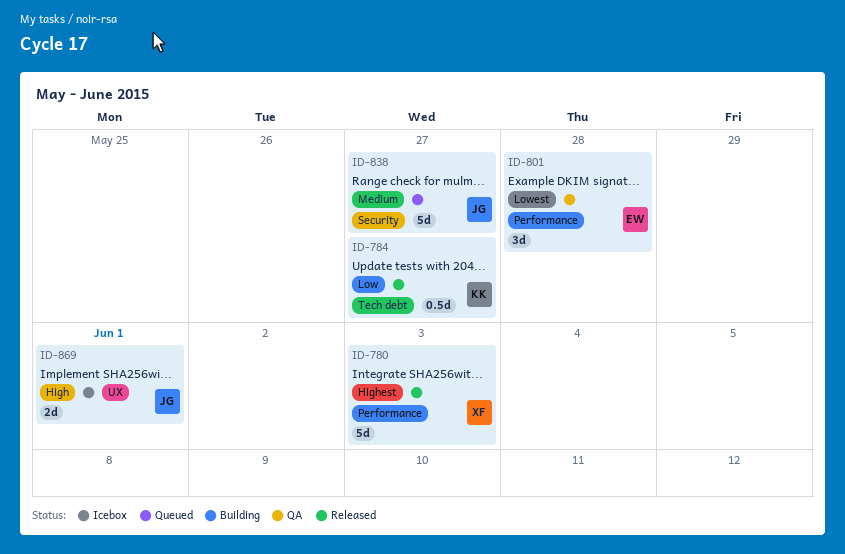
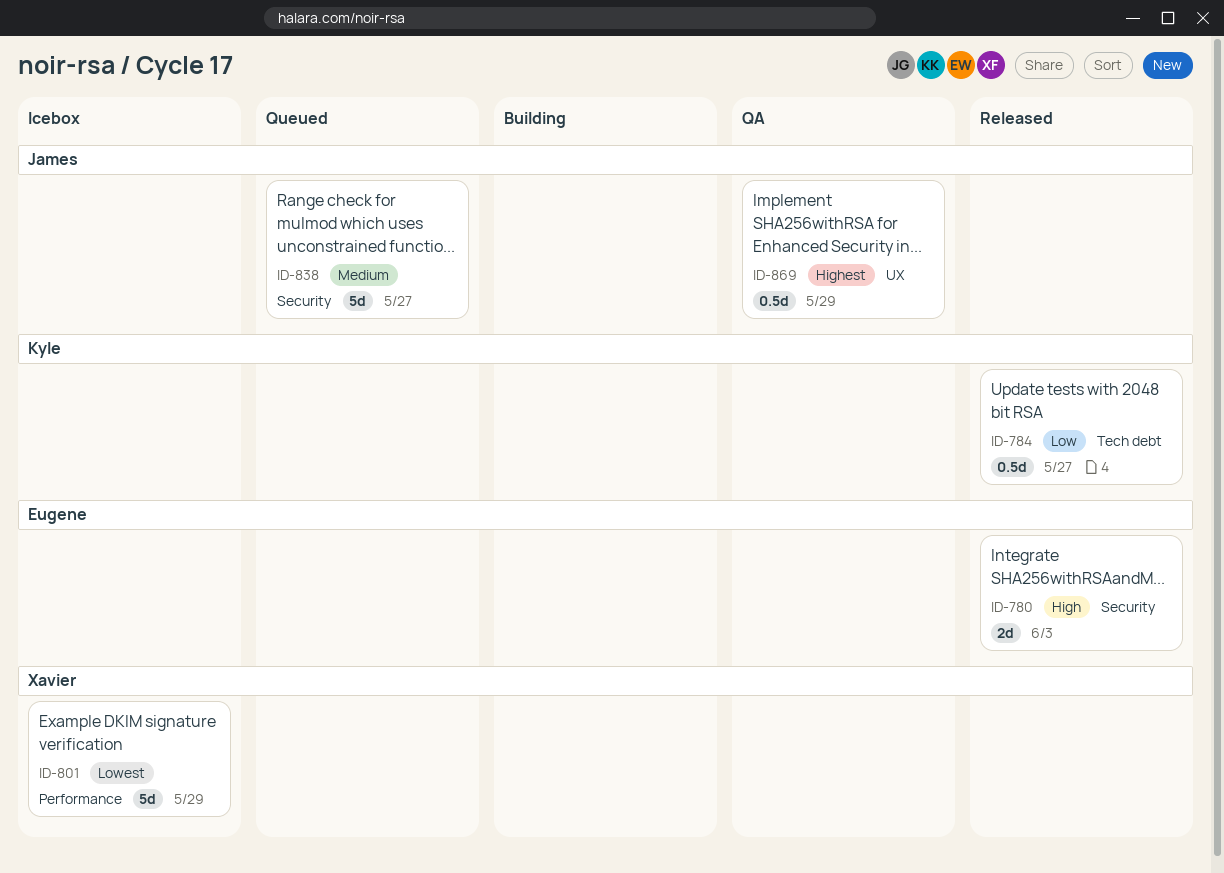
ID-780, owner: Xavier -> Eugene
ID-780, priority: Highest -> High
ID-780, label: Performance -> Security
ID-780, estimate: 5d -> 2d
ID-801, status: QA -> Icebox
ID-801, owner: Eugene -> Xavier
ID-801, estimate: 3d -> 5d
ID-801, due: May 28 -> May 29
ID-869, status: Icebox -> QA
ID-869, priority: High -> Highest
ID-869, estimate: 2d -> 0.5d
ID-869, due: Jun 1 -> May 29

